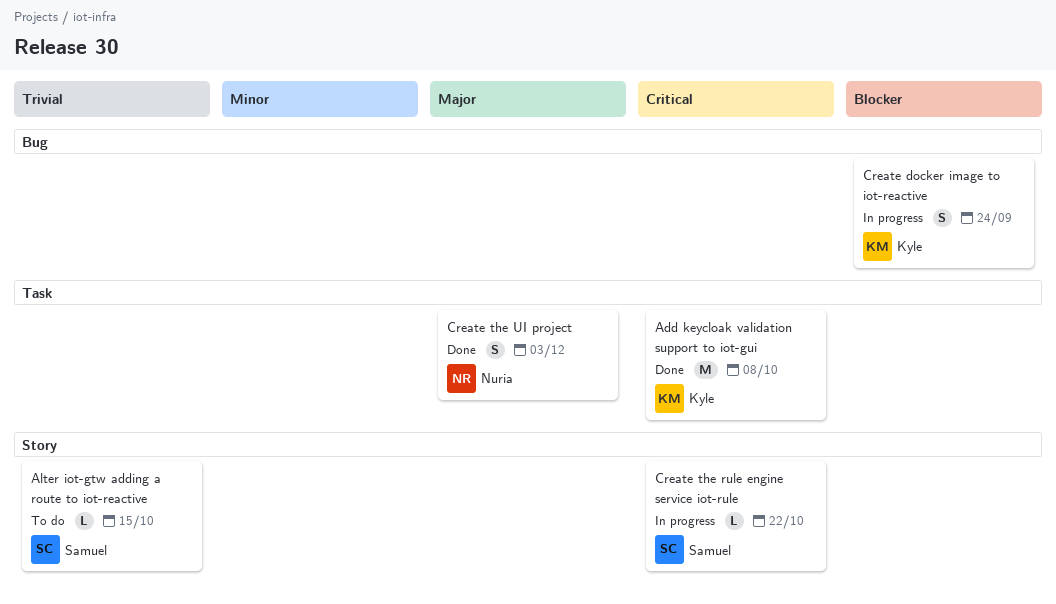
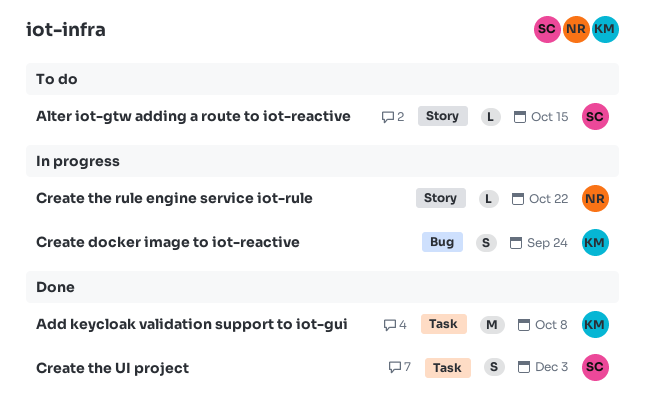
Create the rule engine service iot-rule, owner: Samuel -> Nuria
Create the UI project, owner: Nuria -> Samuel

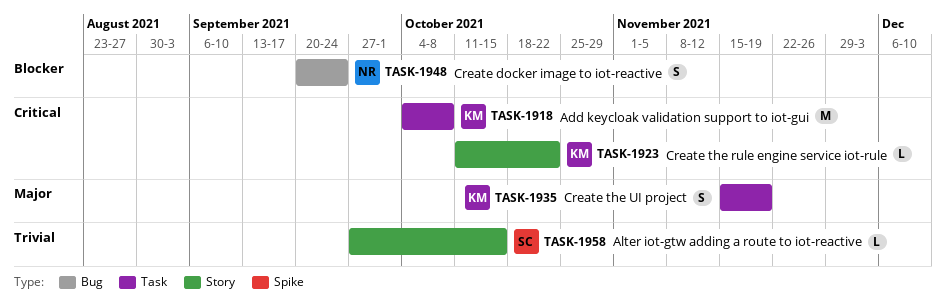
Create docker image to iot-reactive, owner: KM -> NR
Create the rule engine service iot-rule, owner: NR -> KM
Create the UI project, owner: SC -> KM
Create the UI project, due: Dec 3 -> Nov 19

